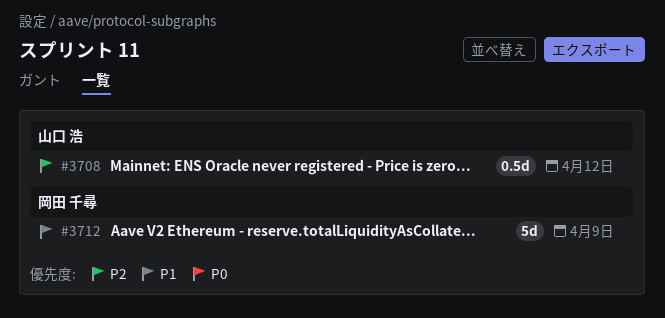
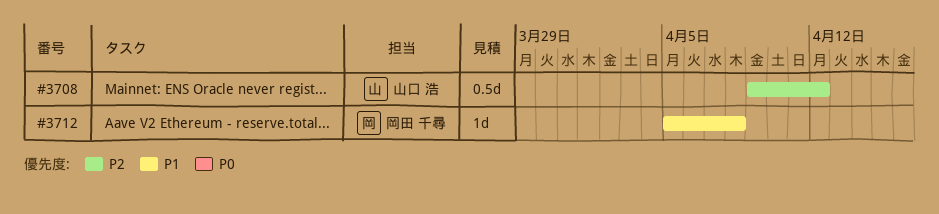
#3712, estimate: 5d -> 1d
#3712, due: Apr 9 -> Apr 8

